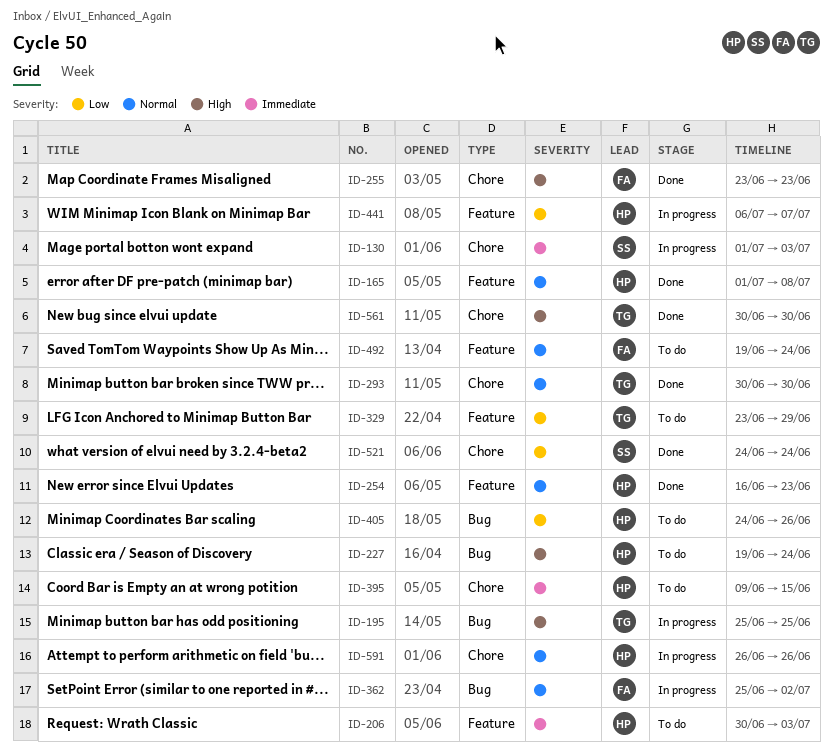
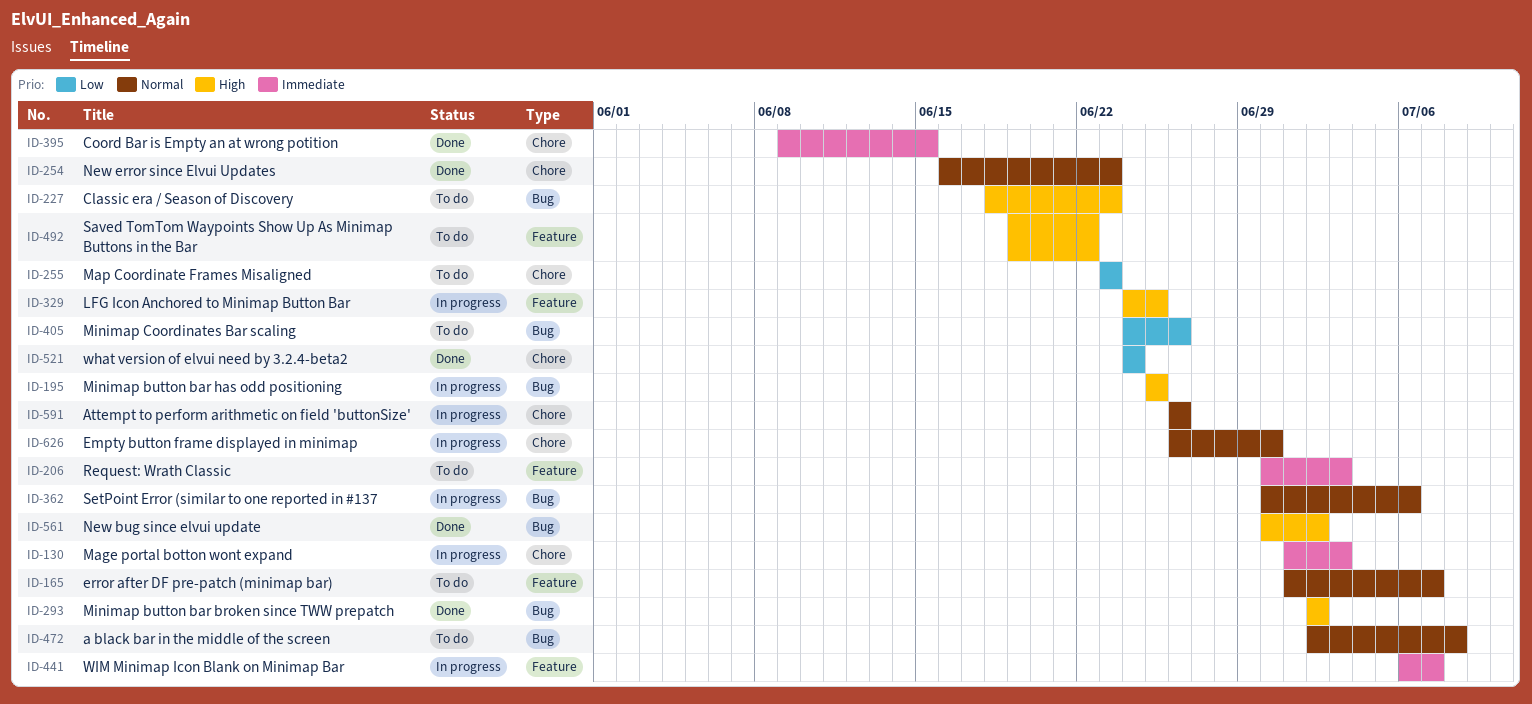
ID-165, status: Done -> To do
ID-165, due: Jul 8 -> Jul 7
ID-227, start: Jun 19 -> Jun 18
ID-227, due: Jun 24 -> Jun 23
ID-254, label: Feature -> Chore
ID-255, status: Done -> To do
ID-255, priority: High -> Low
ID-293, priority: Normal -> High
ID-293, label: Chore -> Bug
ID-293, start: Jun 30 -> Jul 2
ID-293, due: Jun 30 -> Jul 2
ID-329, status: To do -> In progress
ID-329, priority: Low -> High
ID-329, start: Jun 23 -> Jun 24
ID-329, due: Jun 29 -> Jun 25
ID-362, start: Jun 25 -> Jun 30
ID-362, due: Jul 2 -> Jul 6
ID-395, status: To do -> Done
ID-441, priority: Low -> Immediate
ID-472: none -> present
ID-492, priority: Normal -> High
ID-492, due: Jun 24 -> Jun 22
ID-561, label: Chore -> Bug
ID-561, due: Jun 30 -> Jul 2
ID-626: none -> present

